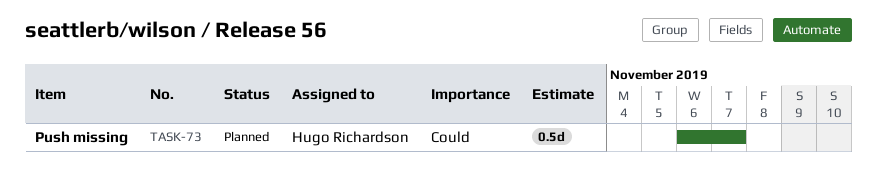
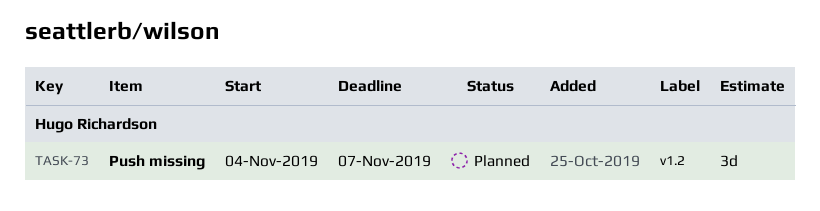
TASK-73, estimate: 0.5d -> 3d
TASK-73, start: Nov 6 -> Nov 4

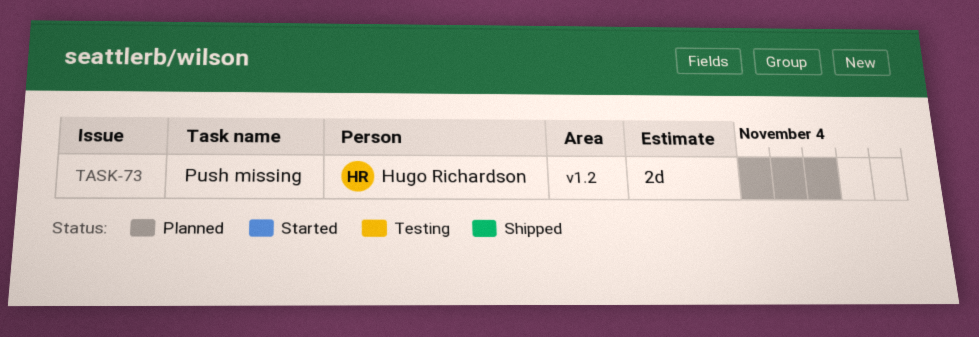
TASK-73, estimate: 3d -> 2d
TASK-73, due: Nov 7 -> Nov 6

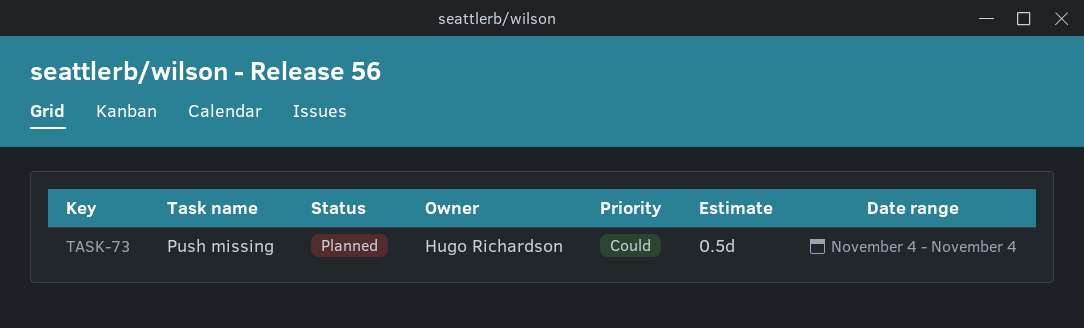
TASK-73, estimate: 2d -> 0.5d
TASK-73, due: Nov 6 -> Nov 4

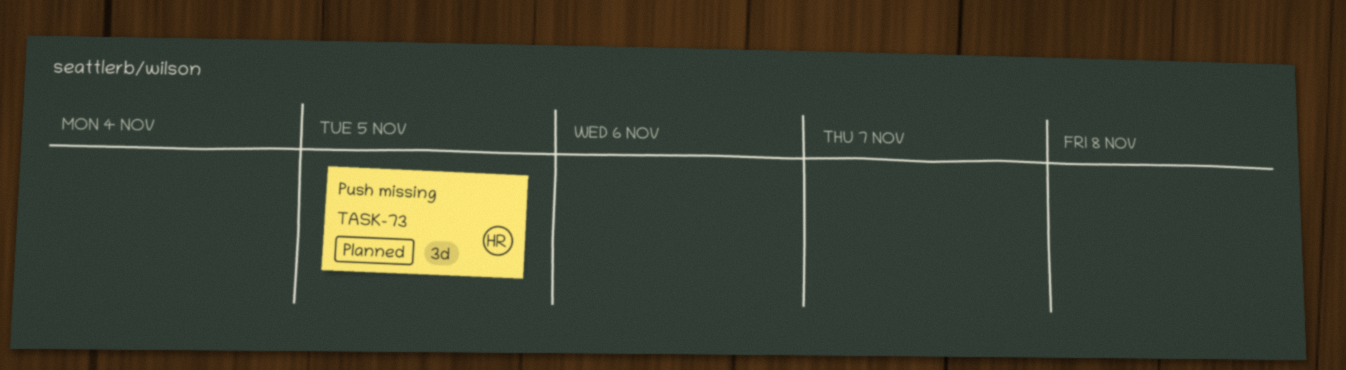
TASK-73, estimate: 0.5d -> 3d
TASK-73, due: Nov 4 -> Nov 5

